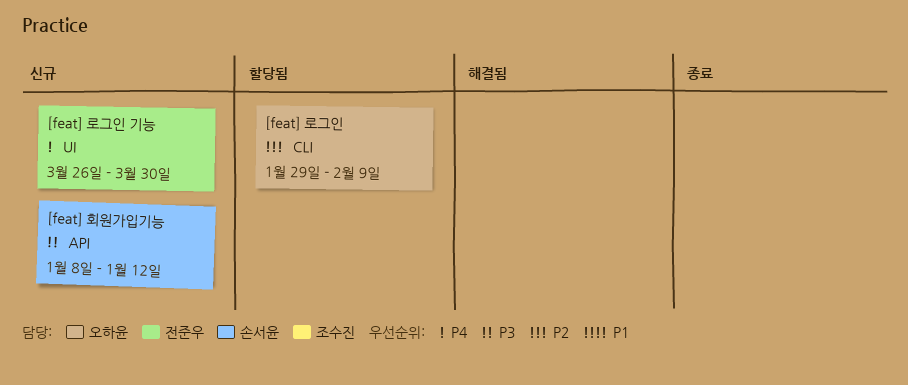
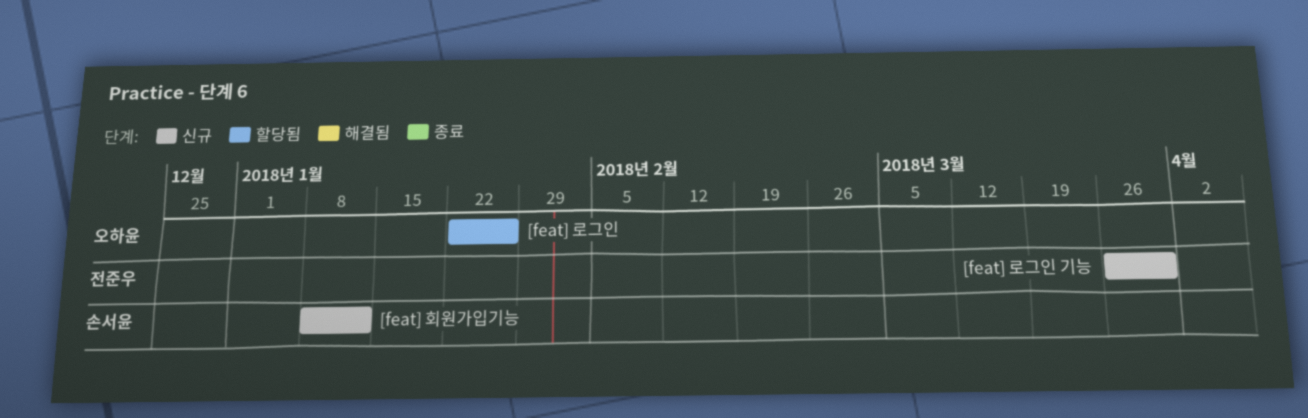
[feat] 로그인, start: Jan 29 -> Jan 22
[feat] 로그인, due: Feb 9 -> Jan 26

